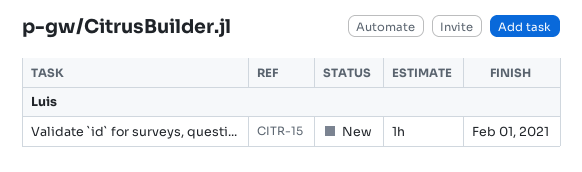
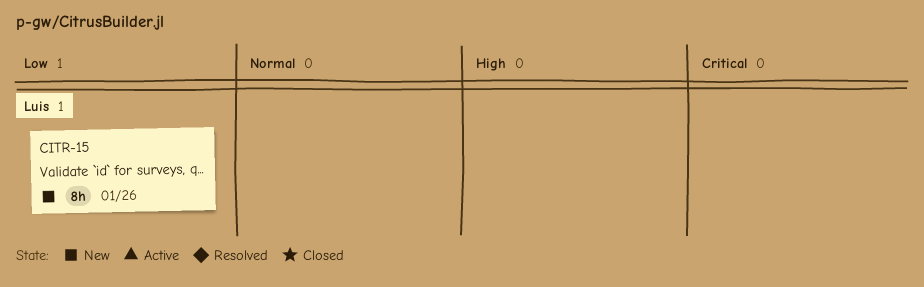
CITR-15, estimate: 1h -> 8h
CITR-15, due: Feb 1 -> Jan 26

